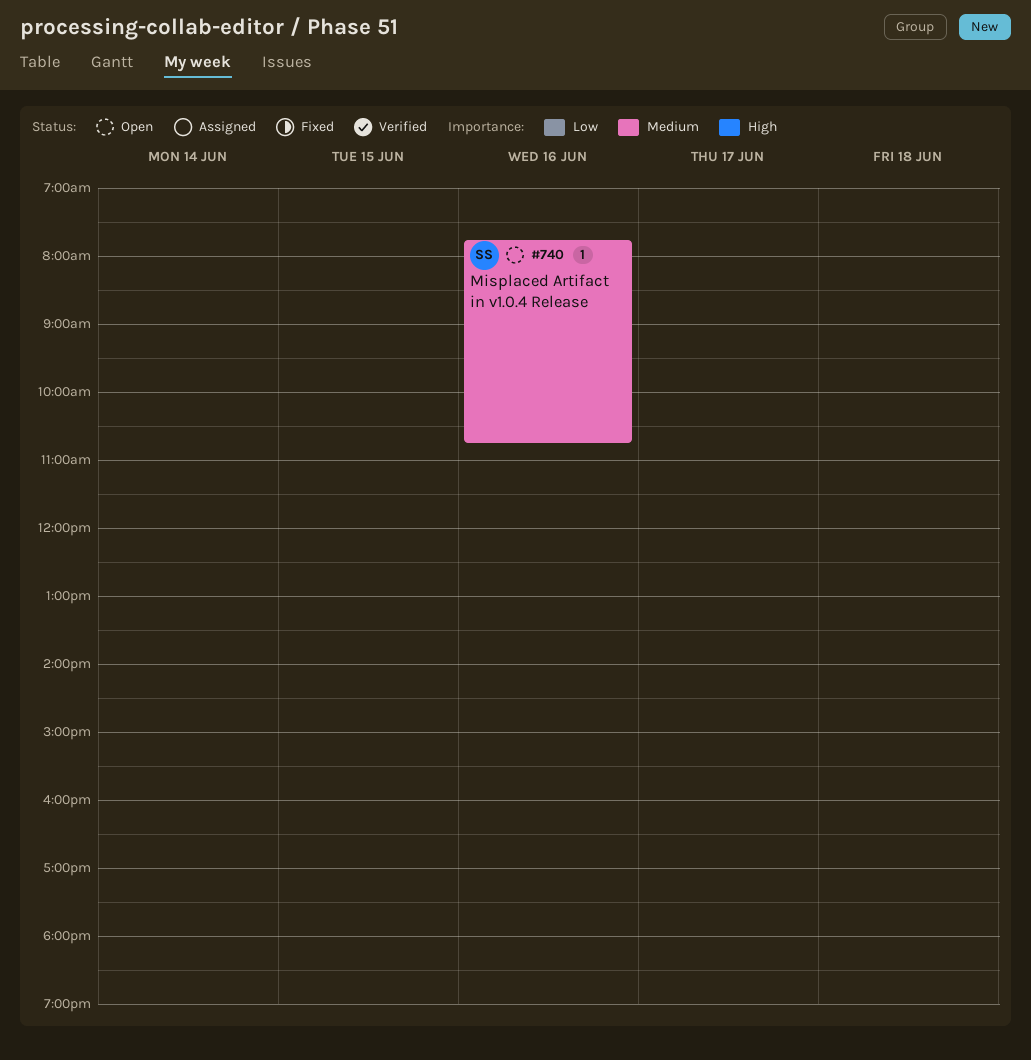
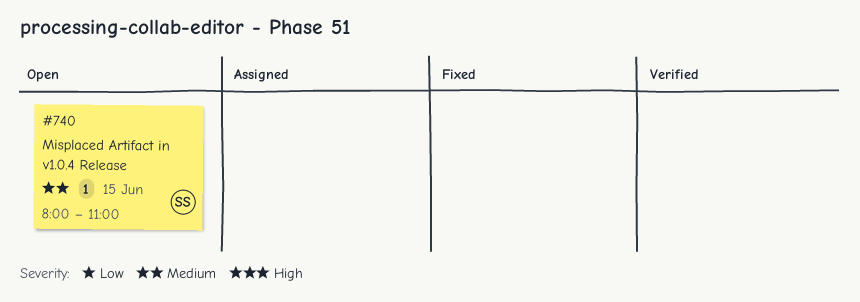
#740, day: Jun 16 -> Jun 15
#740, begins: 07:45 -> 08:00
#740, ends: 10:45 -> 11:00

